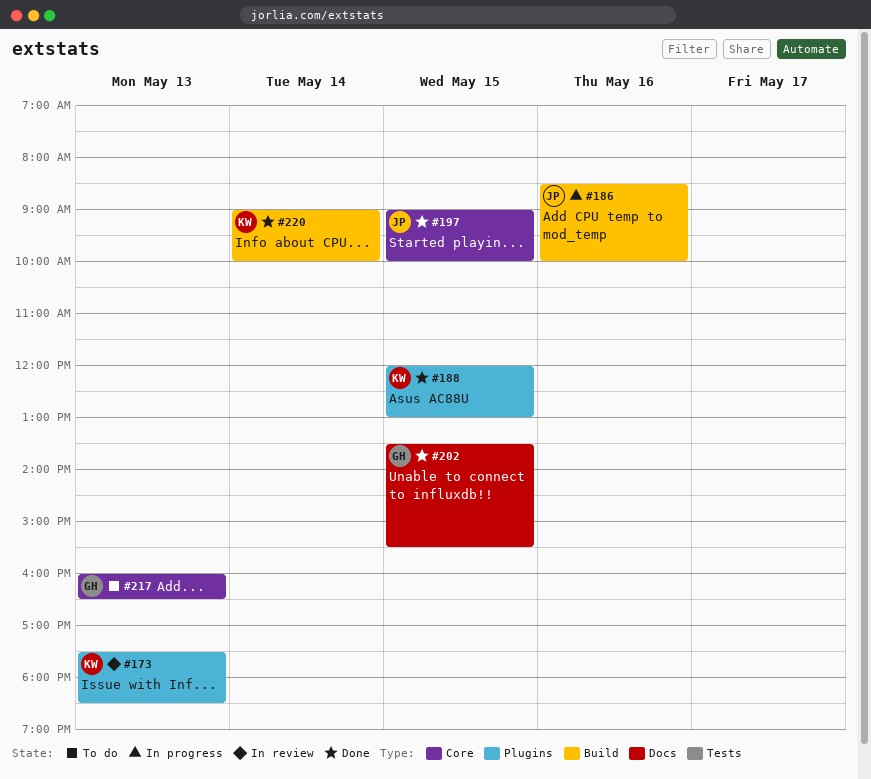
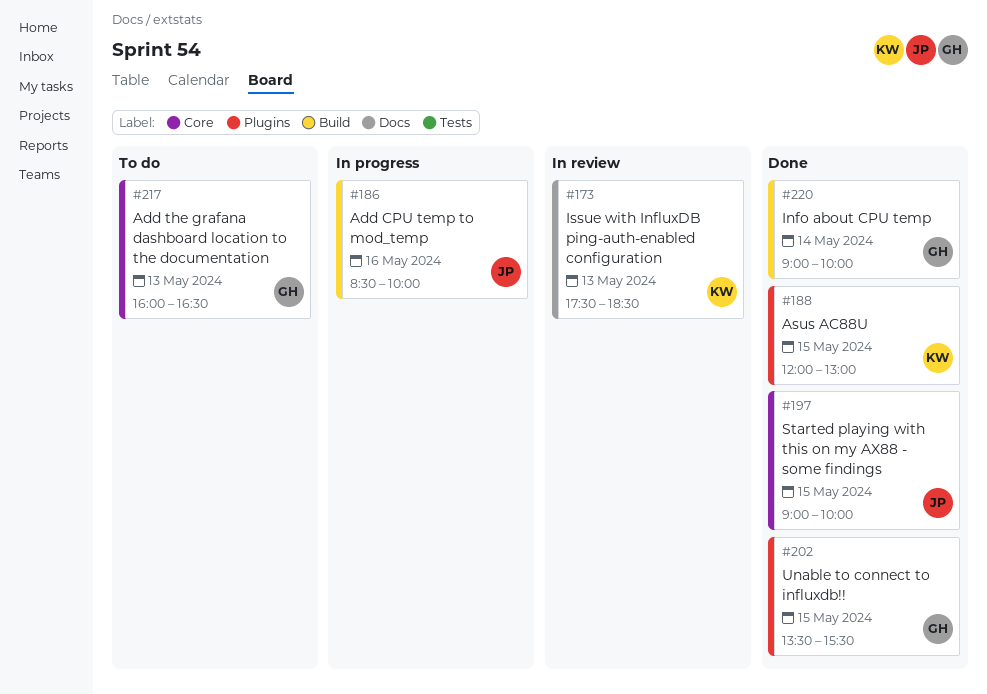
#173, label: Plugins -> Docs
#202, label: Docs -> Plugins
#220, owner: KW -> GH

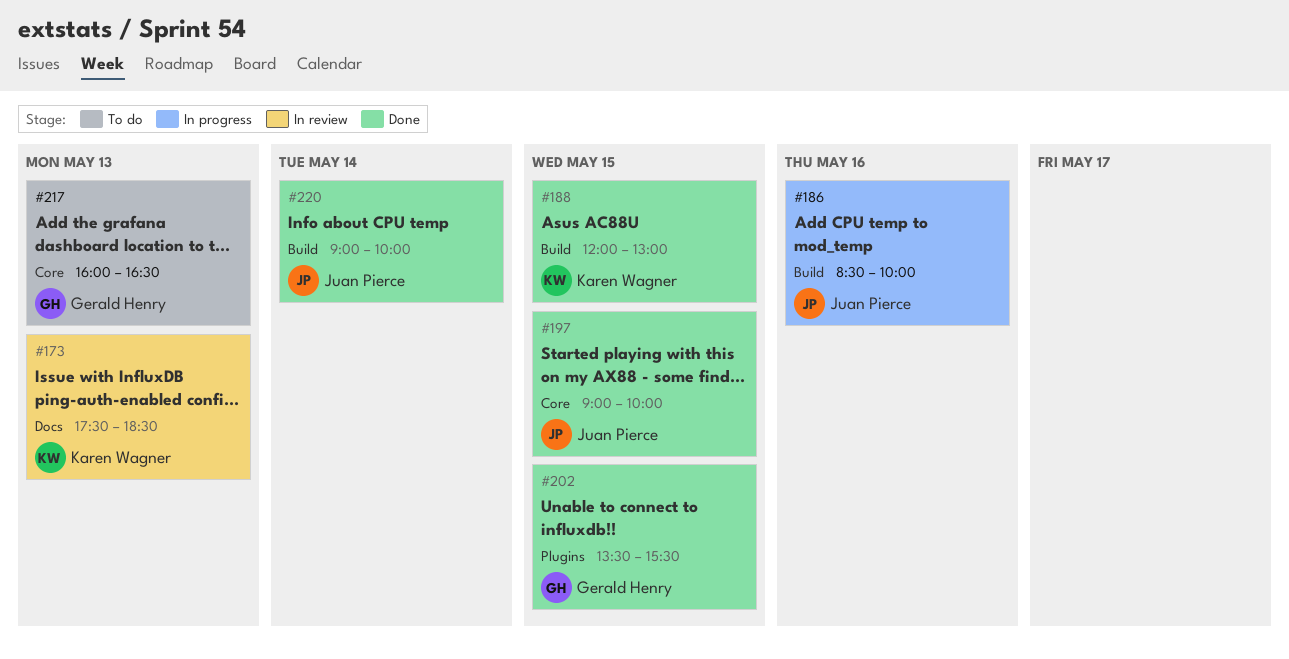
#188, label: Plugins -> Build
#220, owner: Gerald Henry -> Juan Pierce

